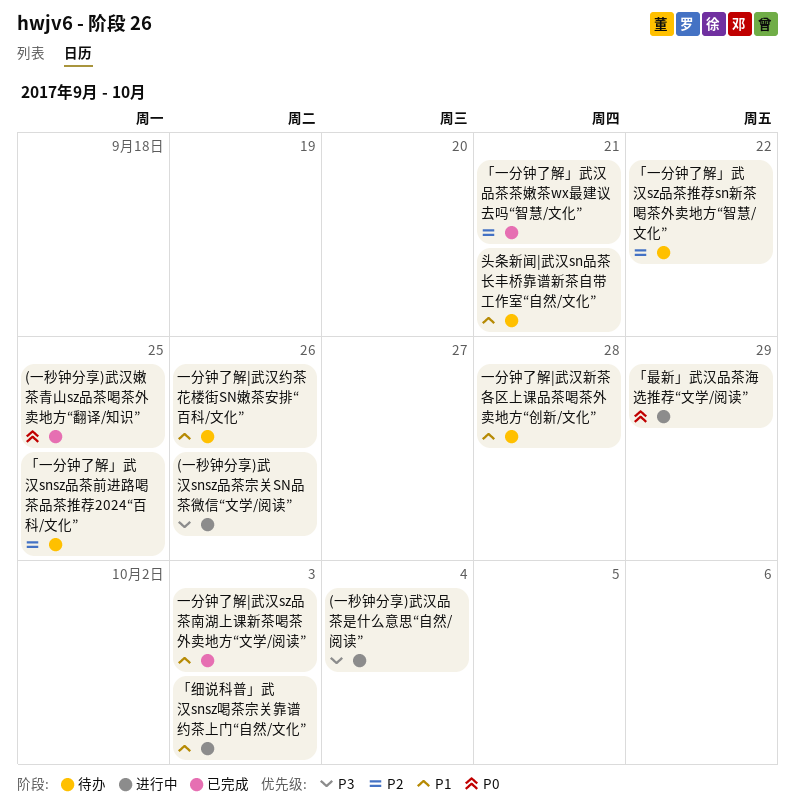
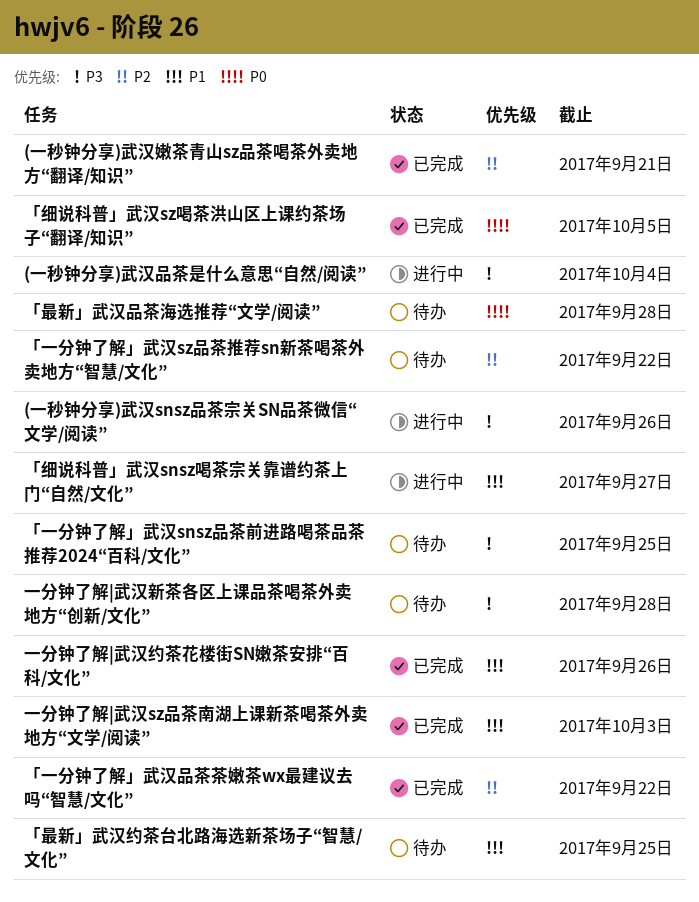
(一秒钟分享)武汉嫩茶青山sz品茶喝茶外卖地方“翻译/知识”, priority: P0 -> P2
(一秒钟分享)武汉嫩茶青山sz品茶喝茶外卖地方“翻译/知识”, due: Sep 25 -> Sep 21
「一分钟了解」武汉snsz品茶前进路喝茶品茶推荐2024“百科/文化”, priority: P2 -> P3
「一分钟了解」武汉品茶茶嫩茶wx最建议去吗“智慧/文化”, due: Sep 21 -> Sep 22
「最新」武汉品茶海选推荐“文学/阅读”, status: 进行中 -> 待办
「最新」武汉品茶海选推荐“文学/阅读”, due: Sep 29 -> Sep 28
「最新」武汉约茶台北路海选新茶场子“智慧/文化”: none -> present
「细说科普」武汉snsz喝茶宗关靠谱约茶上门“自然/文化”, due: Oct 3 -> Sep 27
「细说科普」武汉sz喝茶洪山区上课约茶场子“翻译/知识”: none -> present
一分钟了解|武汉新茶各区上课品茶喝茶外卖地方“创新/文化”, priority: P1 -> P3
一分钟了解|武汉约茶花楼街SN嫩茶安排“百科/文化”, status: 待办 -> 已完成
头条新闻|武汉sn品茶长丰桥靠谱新茶自带工作室“自然/文化”: present -> none

